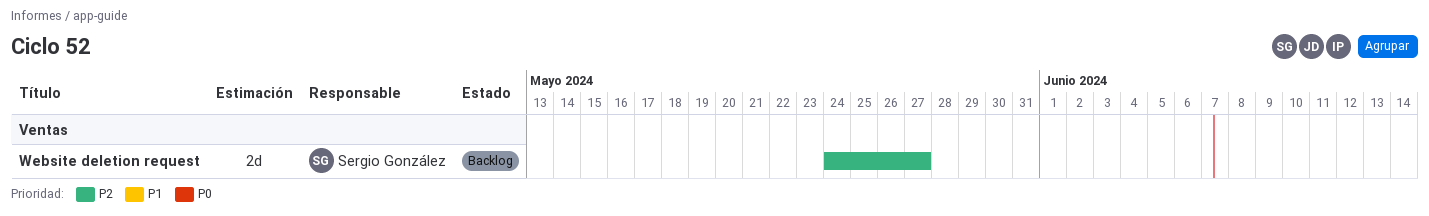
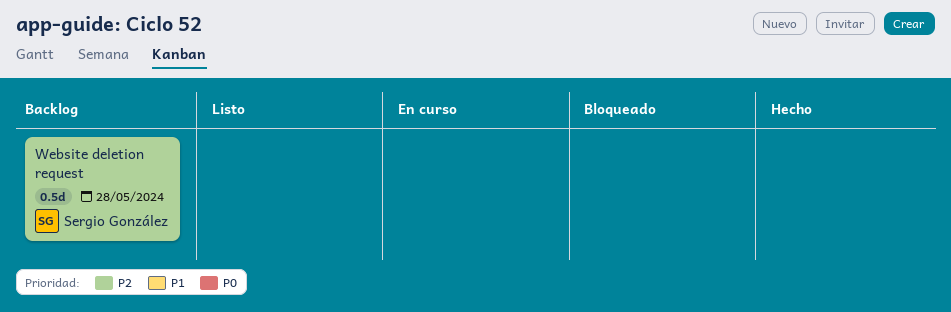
Website deletion request, estimate: 2d -> 0.5d
Website deletion request, due: May 27 -> May 28

